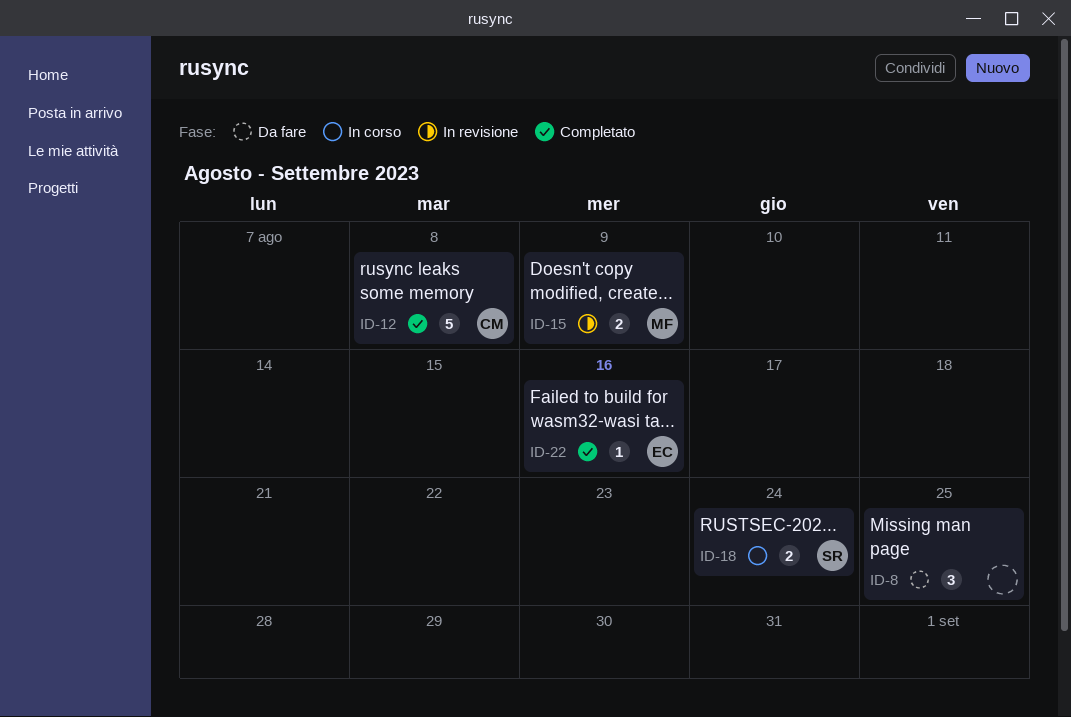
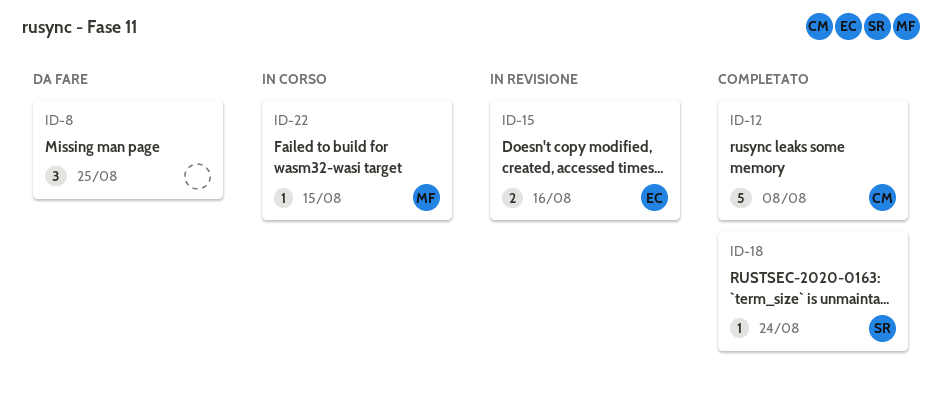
ID-15, owner: MF -> EC
ID-15, due: Aug 9 -> Aug 16
ID-18, status: In corso -> Completato
ID-18, estimate: 2 -> 1
ID-22, status: Completato -> In corso
ID-22, owner: EC -> MF
ID-22, due: Aug 16 -> Aug 15

